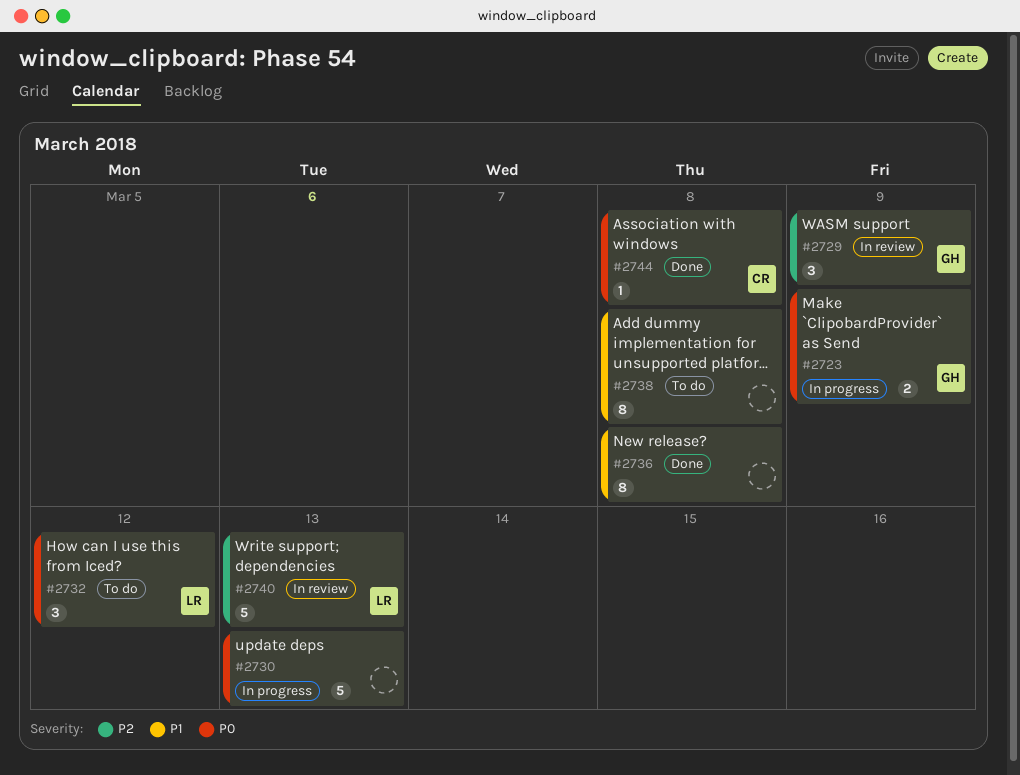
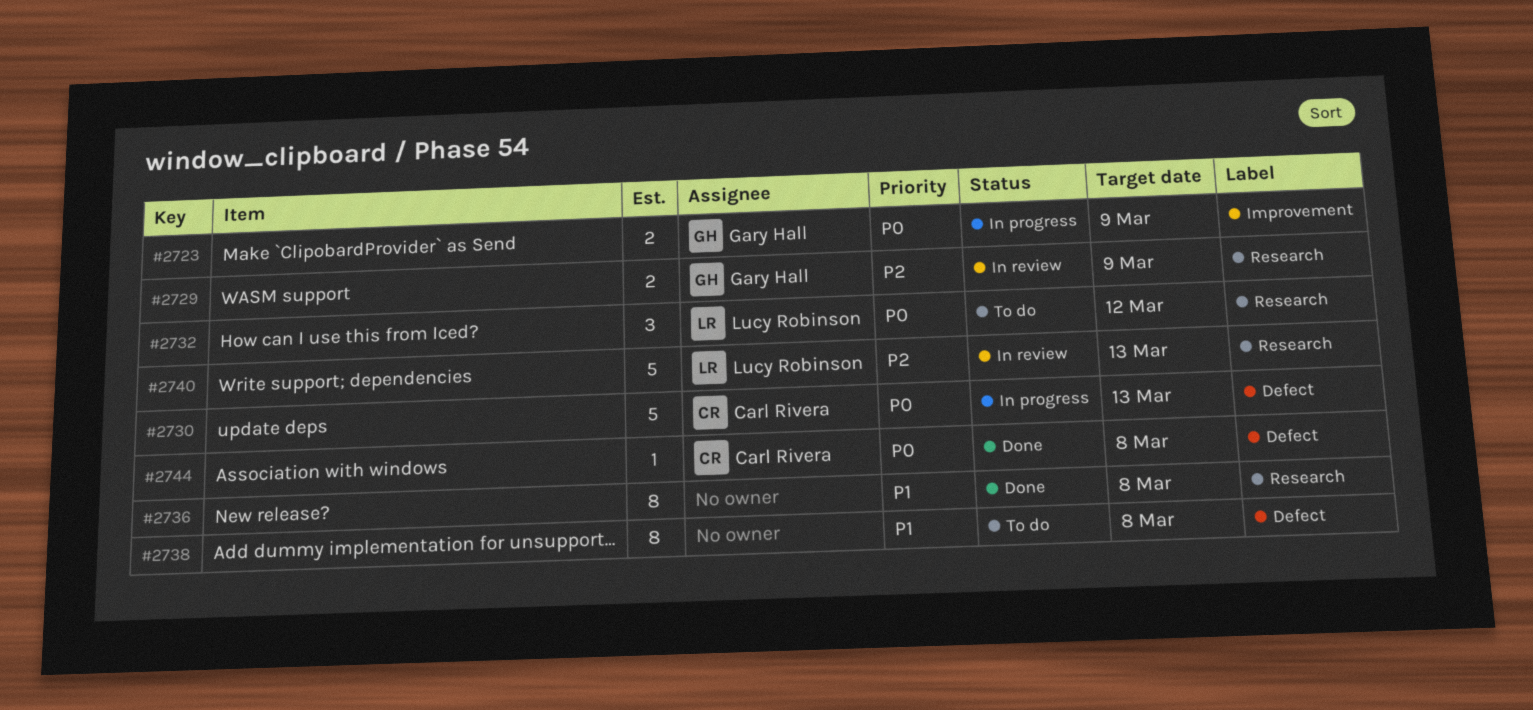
#2729, estimate: 3 -> 2
#2730, owner: none -> Carl Rivera

